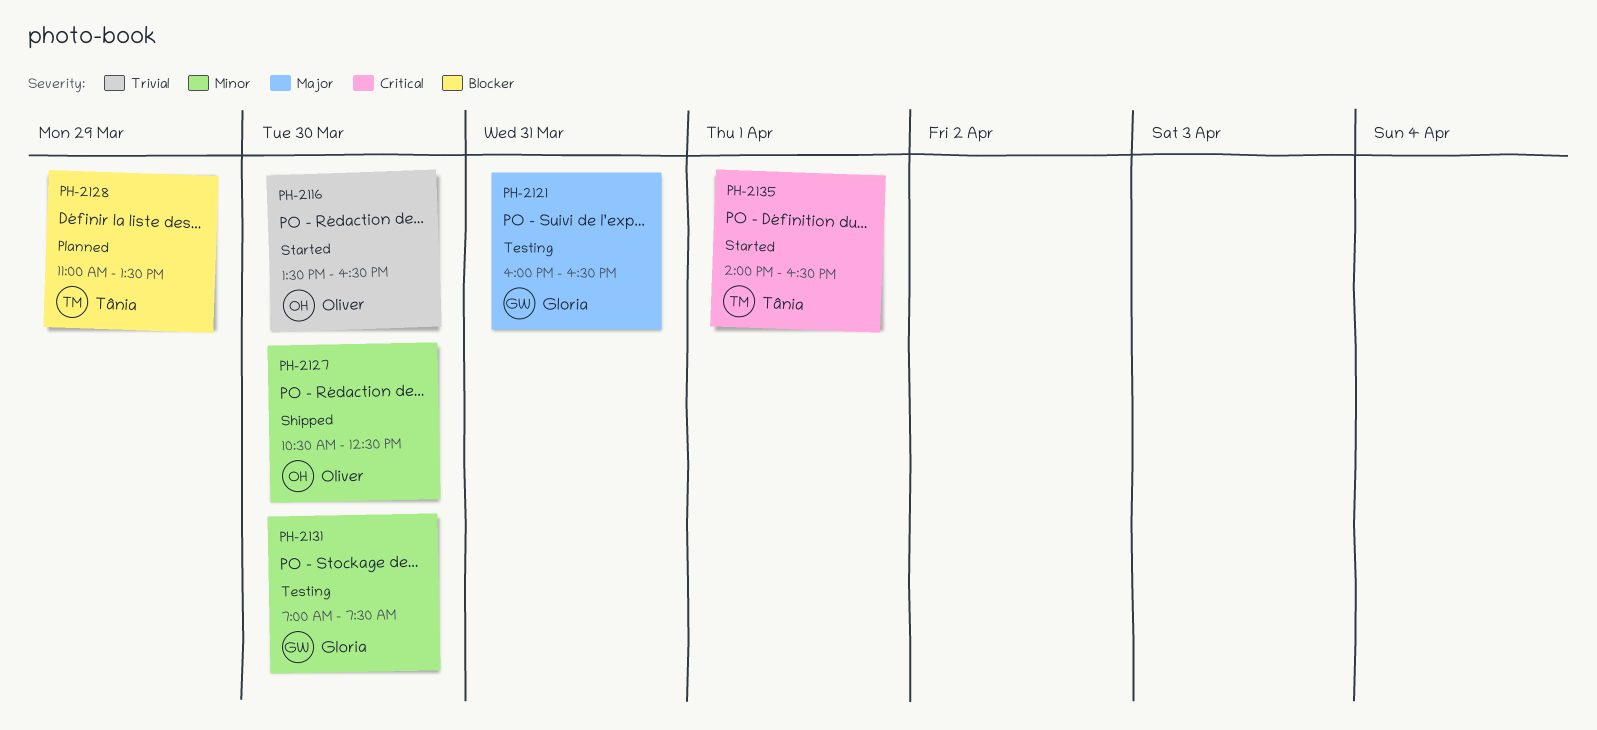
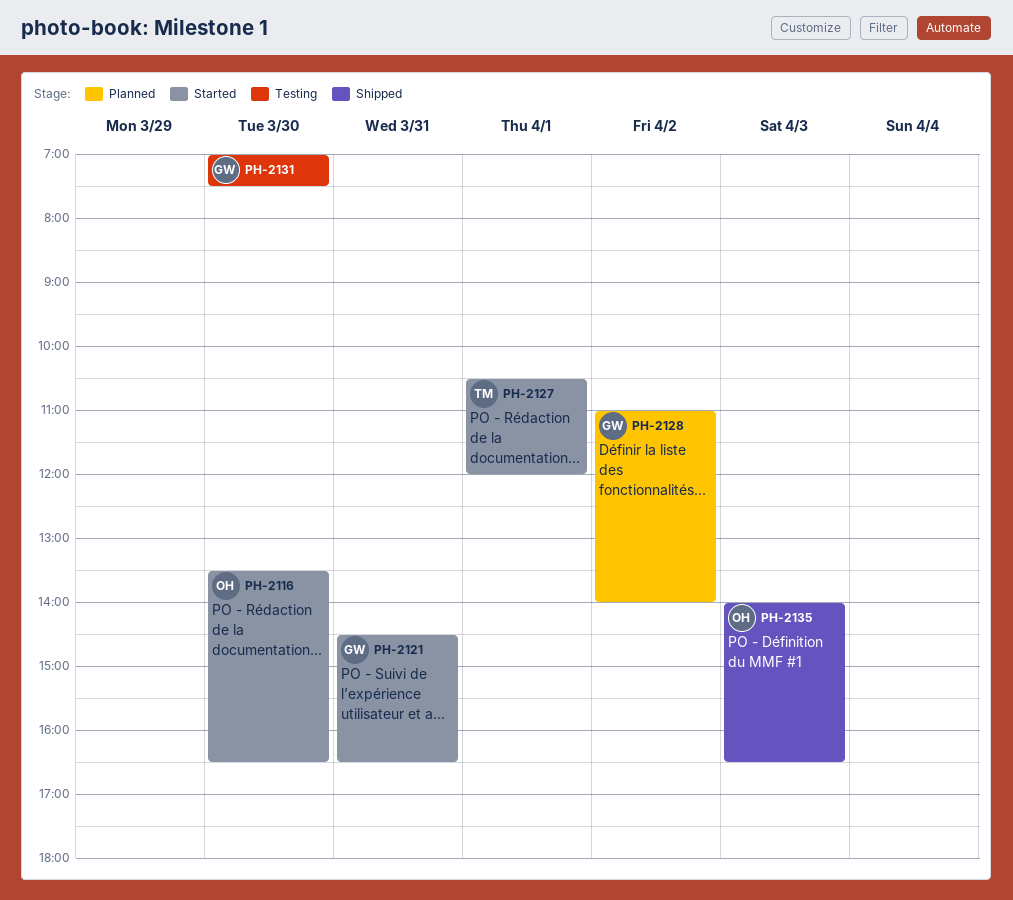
PH-2121, status: Testing -> Started
PH-2121, begins: 16:00 -> 14:30
PH-2127, status: Shipped -> Started
PH-2127, owner: Oliver -> Tânia
PH-2127, day: Mar 30 -> Apr 1
PH-2127, ends: 12:30 -> 12:00
PH-2128, owner: Tânia -> Gloria
PH-2128, day: Mar 29 -> Apr 2
PH-2128, ends: 13:30 -> 14:00
PH-2135, status: Started -> Shipped
PH-2135, owner: Tânia -> Oliver
PH-2135, day: Apr 1 -> Apr 3

